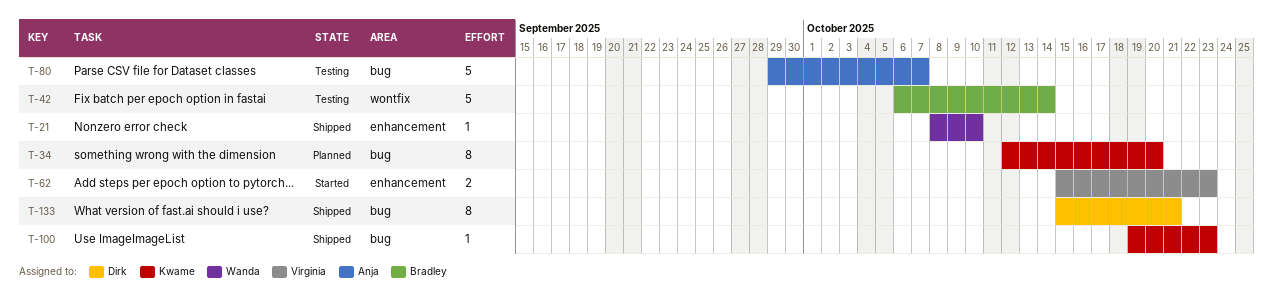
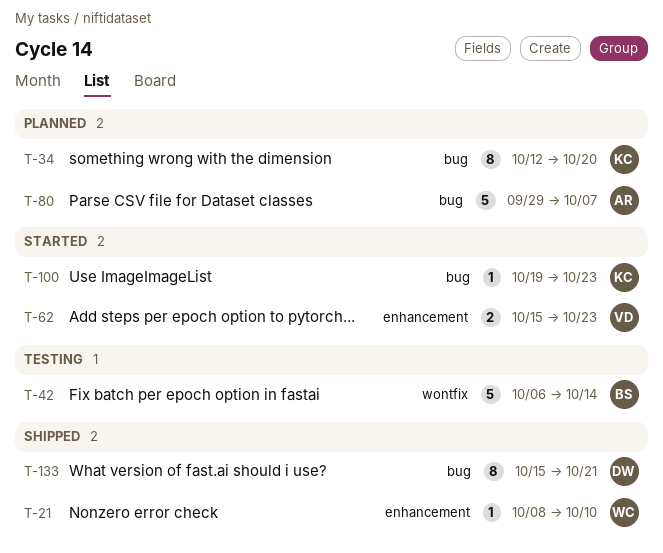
T-80, status: Testing -> Planned
T-100, status: Shipped -> Started

